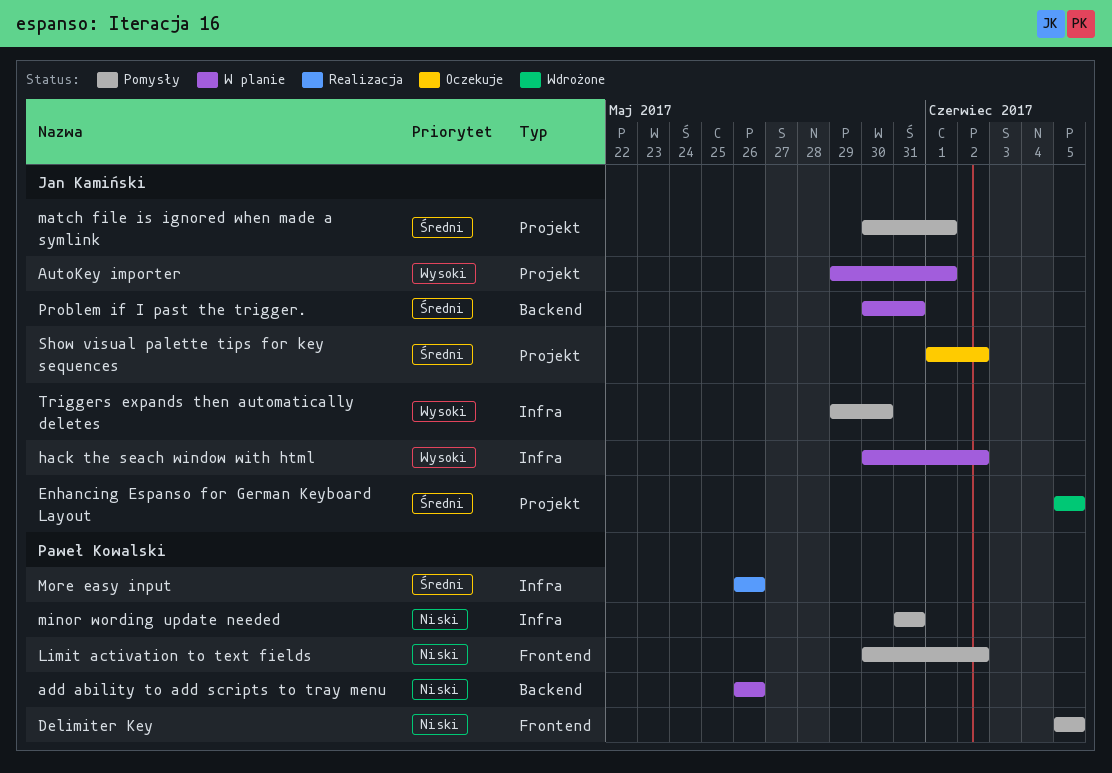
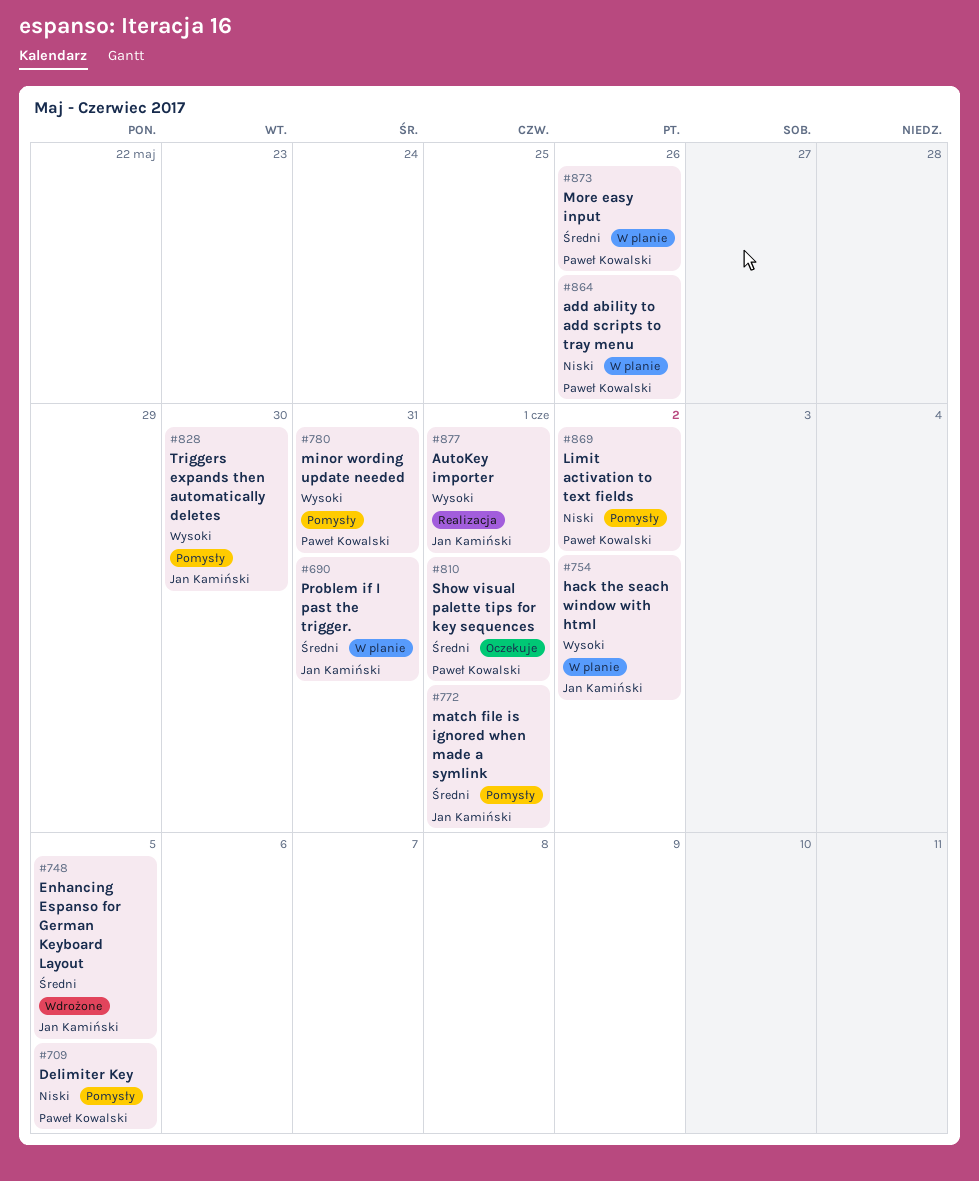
AutoKey importer, status: W planie -> Realizacja
minor wording update needed, priority: Niski -> Wysoki
More easy input, status: Realizacja -> W planie
Show visual palette tips for key sequences, owner: Jan Kamiński -> Paweł Kowalski
Show visual palette tips for key sequences, due: Jun 2 -> Jun 1

